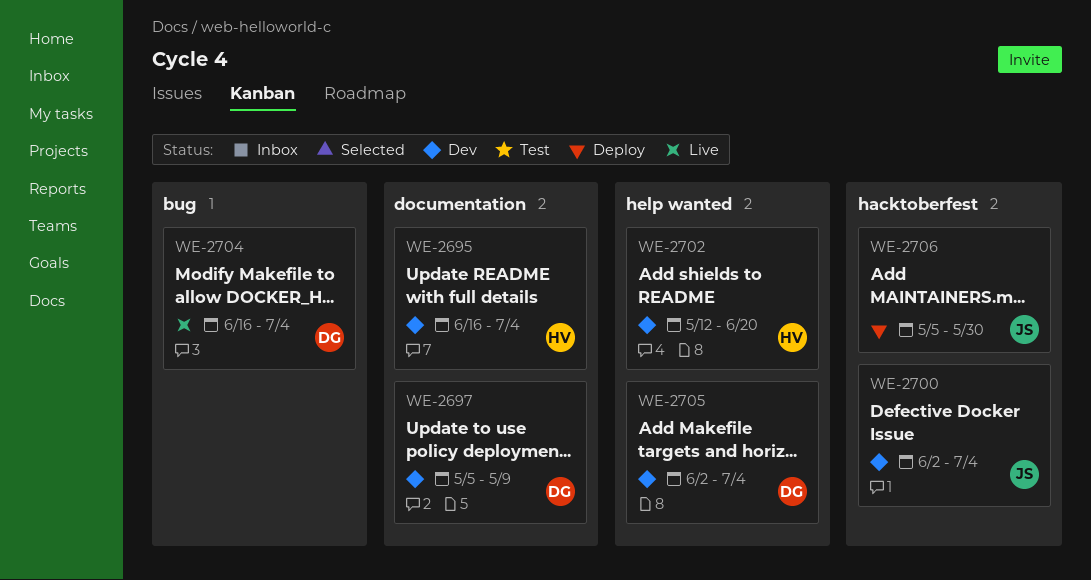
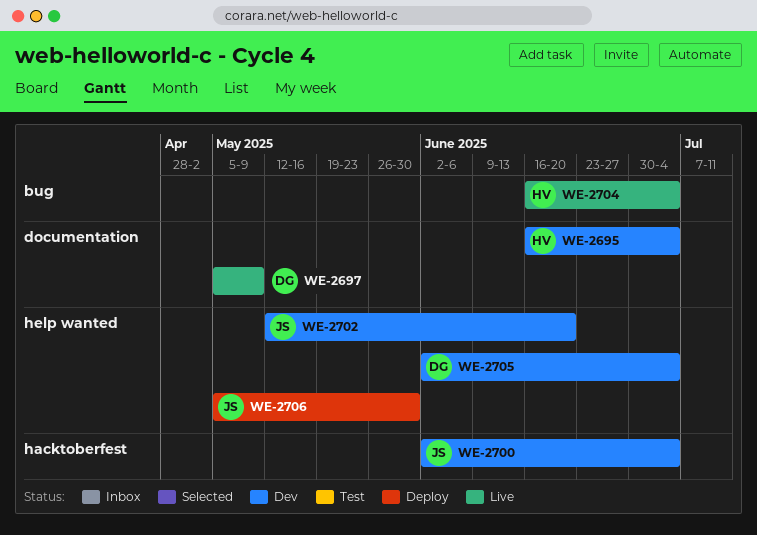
WE-2697, status: Dev -> Live
WE-2702, owner: HV -> JS
WE-2704, owner: DG -> HV
WE-2706, label: hacktoberfest -> help wanted

